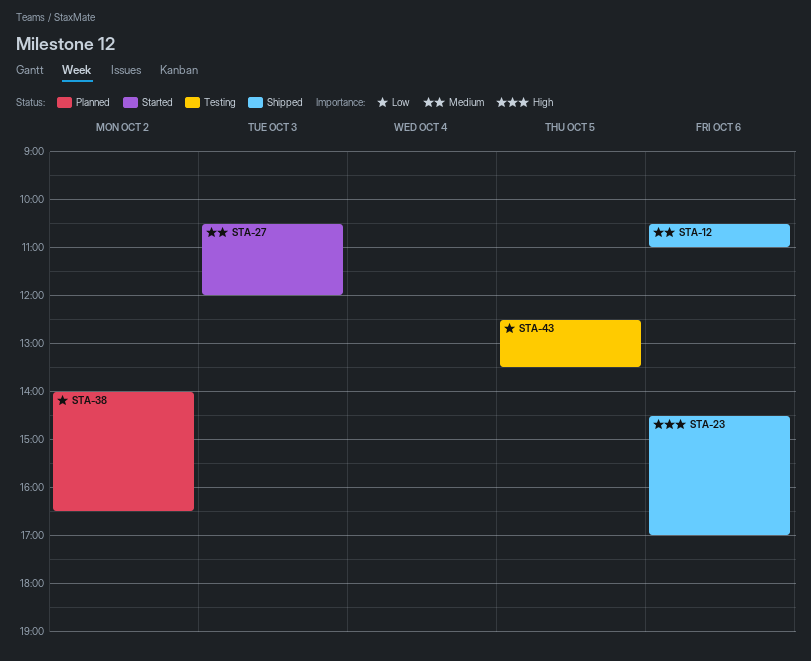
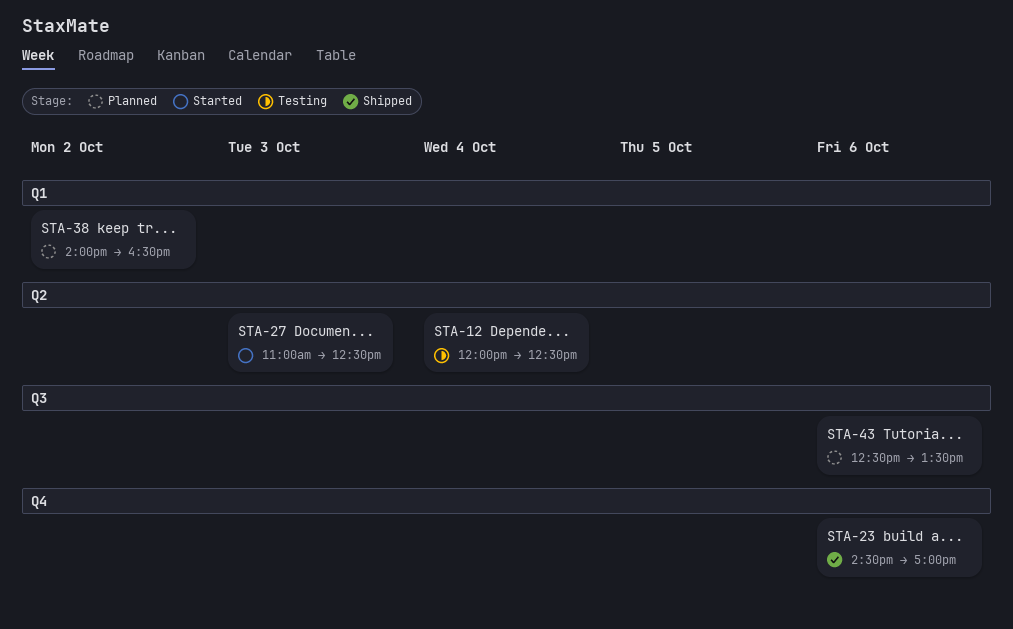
STA-12, status: Shipped -> Testing
STA-12, day: Oct 6 -> Oct 4
STA-12, begins: 10:30 -> 12:00
STA-12, ends: 11:00 -> 12:30
STA-27, begins: 10:30 -> 11:00
STA-27, ends: 12:00 -> 12:30
STA-43, status: Testing -> Planned
STA-43, day: Oct 5 -> Oct 6

